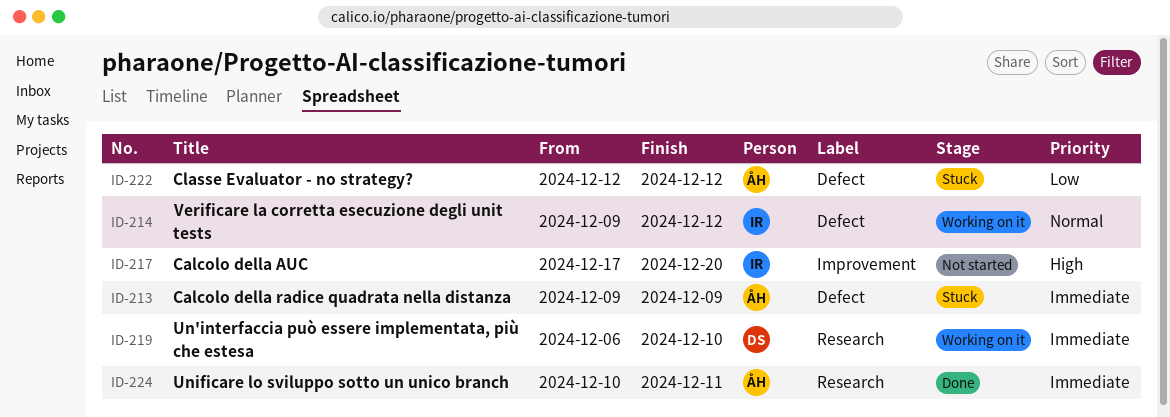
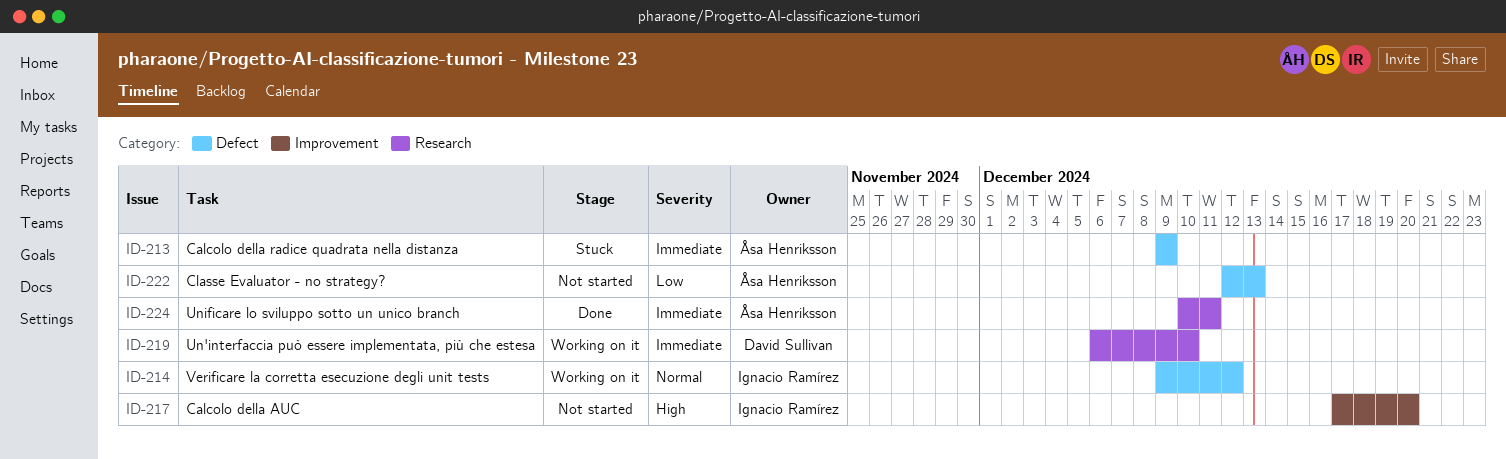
ID-222, status: Stuck -> Not started
ID-222, due: Dec 12 -> Dec 13

